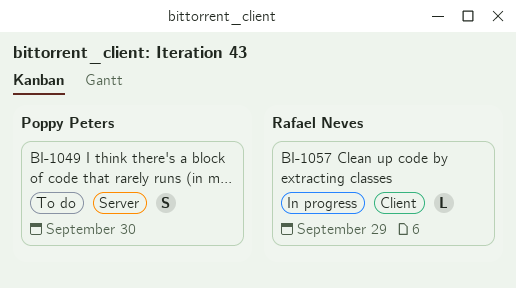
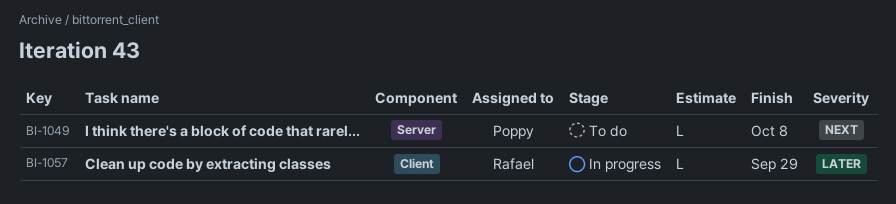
BI-1049, estimate: S -> L
BI-1049, due: Sep 30 -> Oct 8

